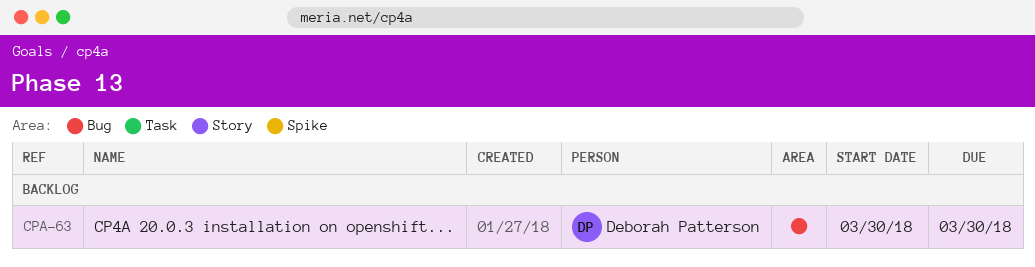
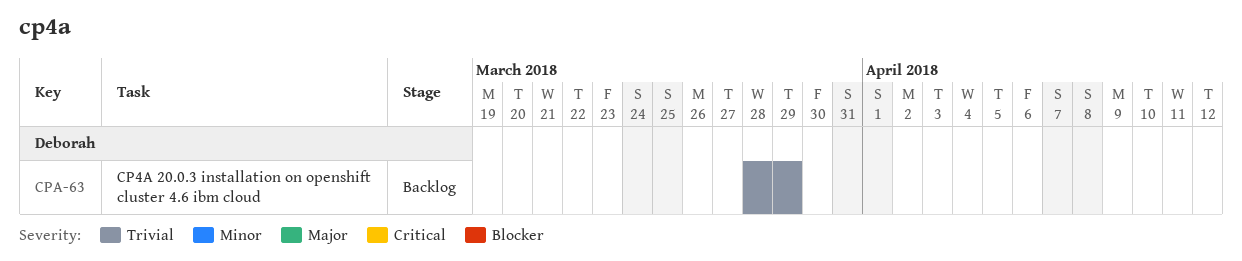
CPA-63, start: Mar 30 -> Mar 28
CPA-63, due: Mar 30 -> Mar 29

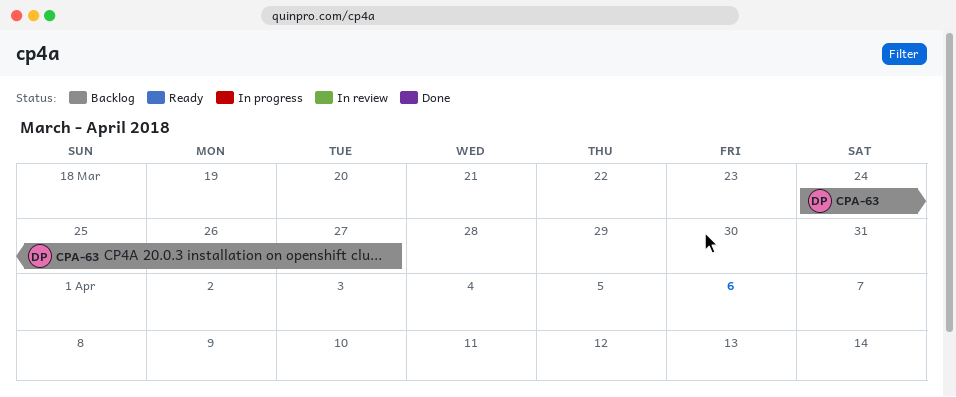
CPA-63, start: Mar 28 -> Mar 24
CPA-63, due: Mar 29 -> Mar 27

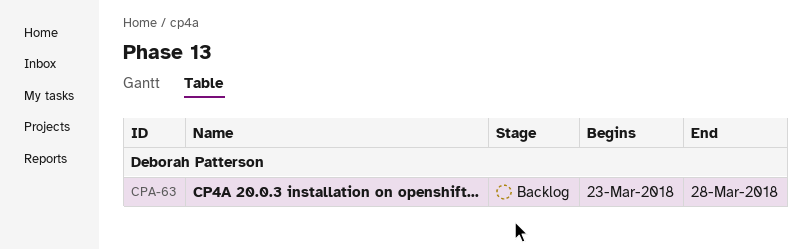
CPA-63, start: Mar 24 -> Mar 23
CPA-63, due: Mar 27 -> Mar 28

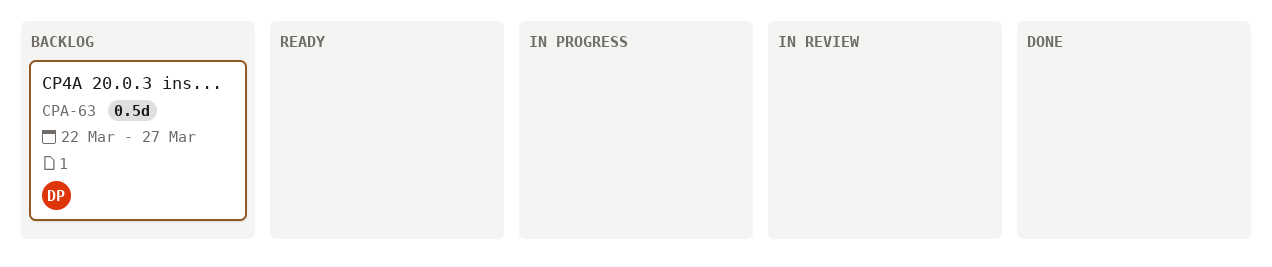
CPA-63, start: Mar 23 -> Mar 22
CPA-63, due: Mar 28 -> Mar 27

